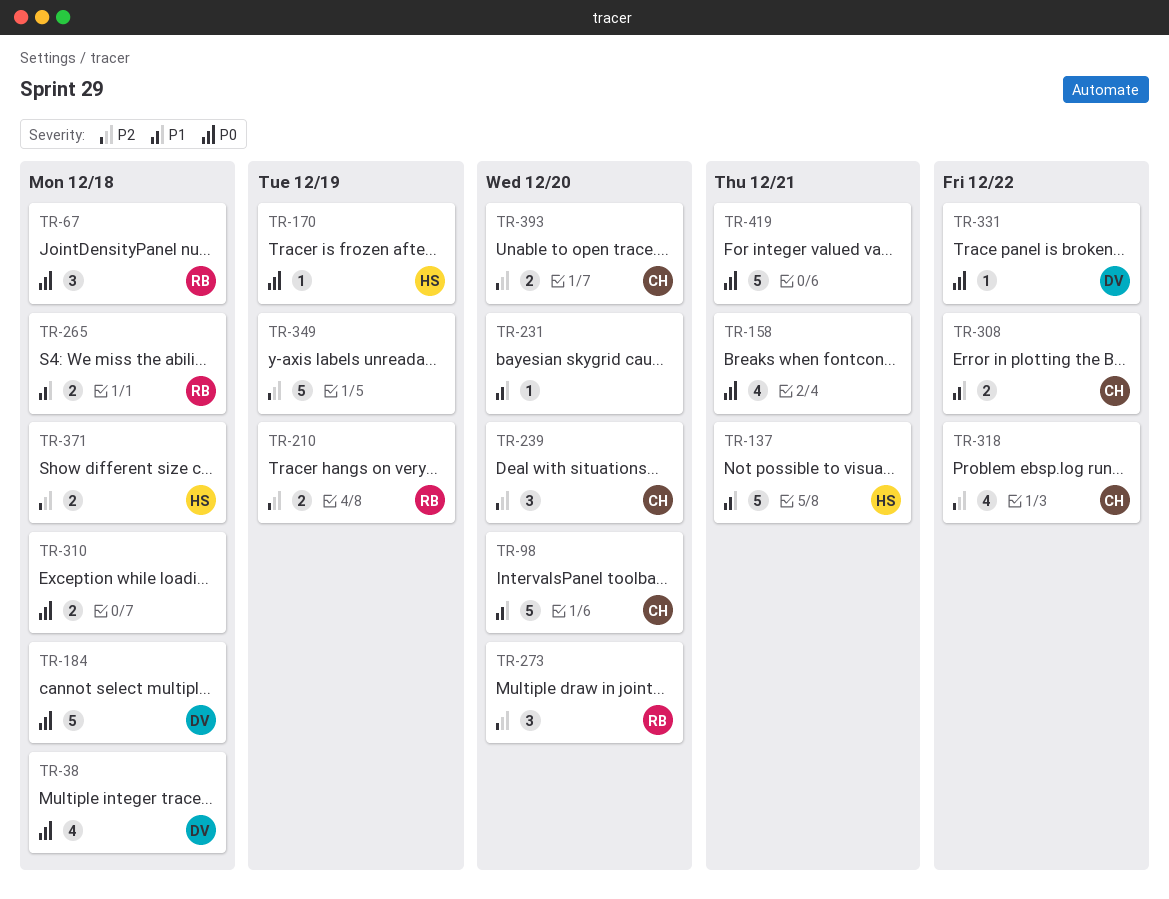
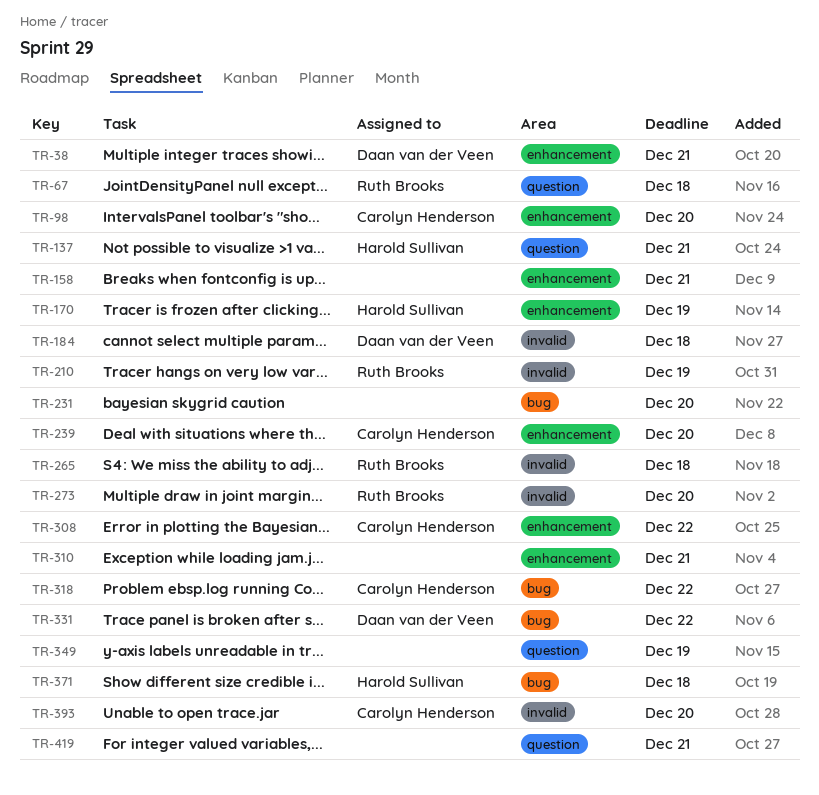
TR-38, due: Dec 18 -> Dec 21
TR-310, due: Dec 18 -> Dec 21

